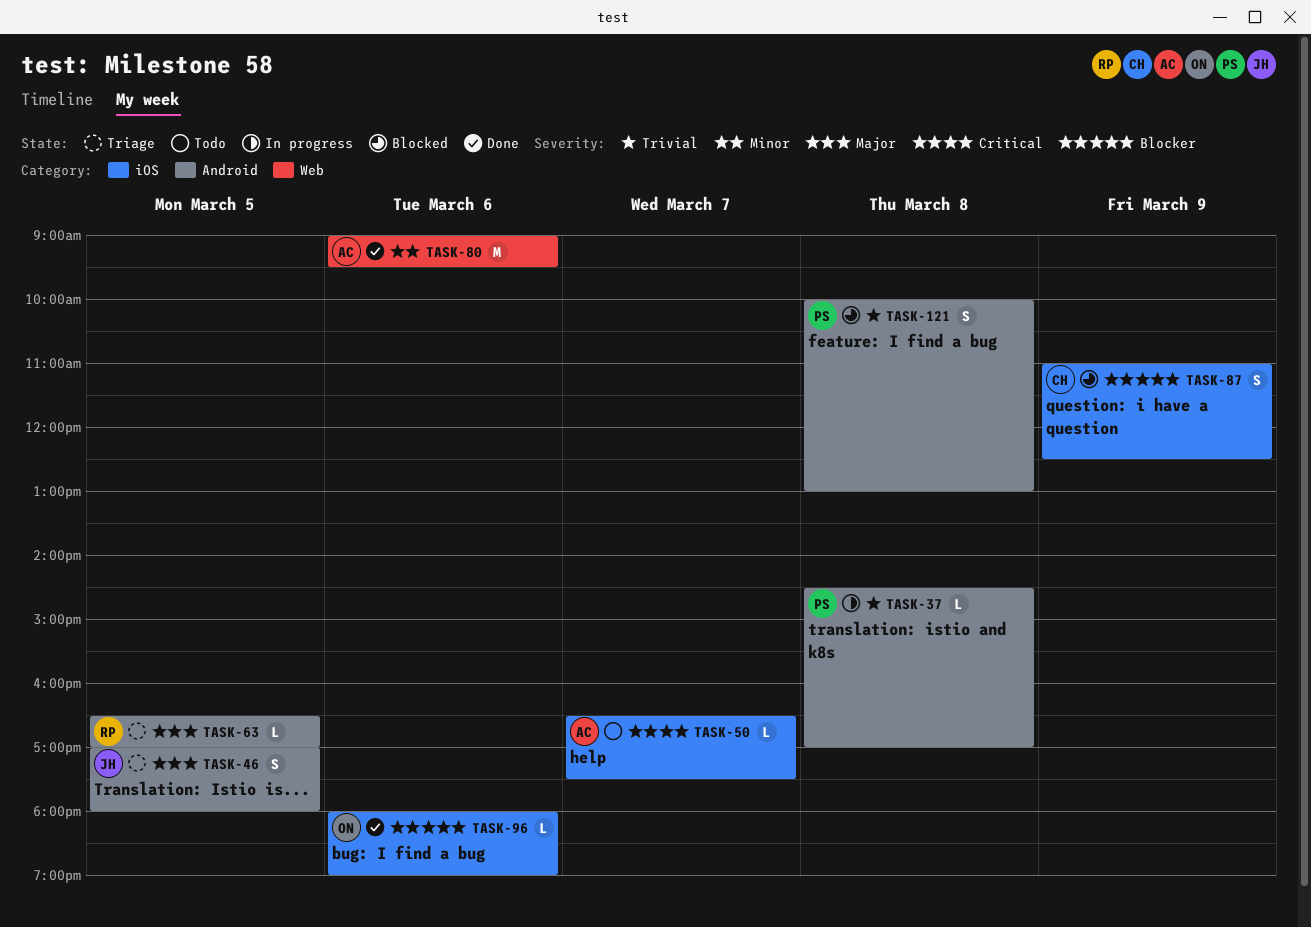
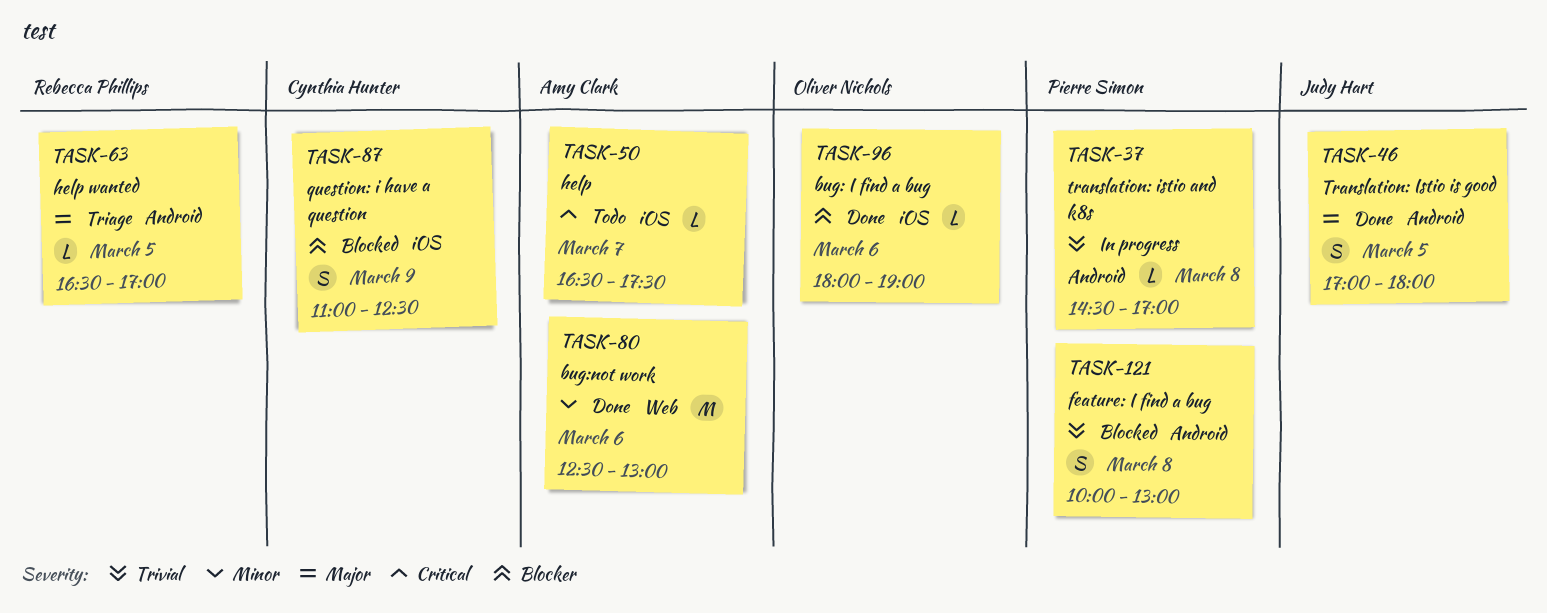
TASK-46, status: Triage -> Done
TASK-80, begins: 09:00 -> 12:30
TASK-80, ends: 09:30 -> 13:00

